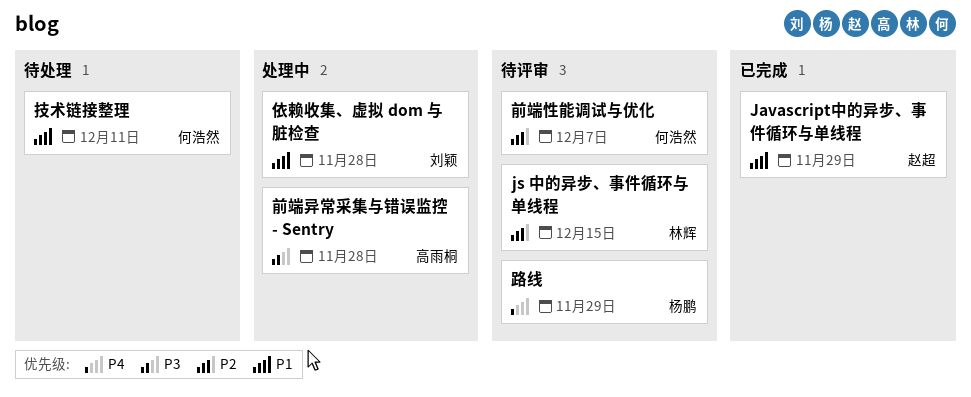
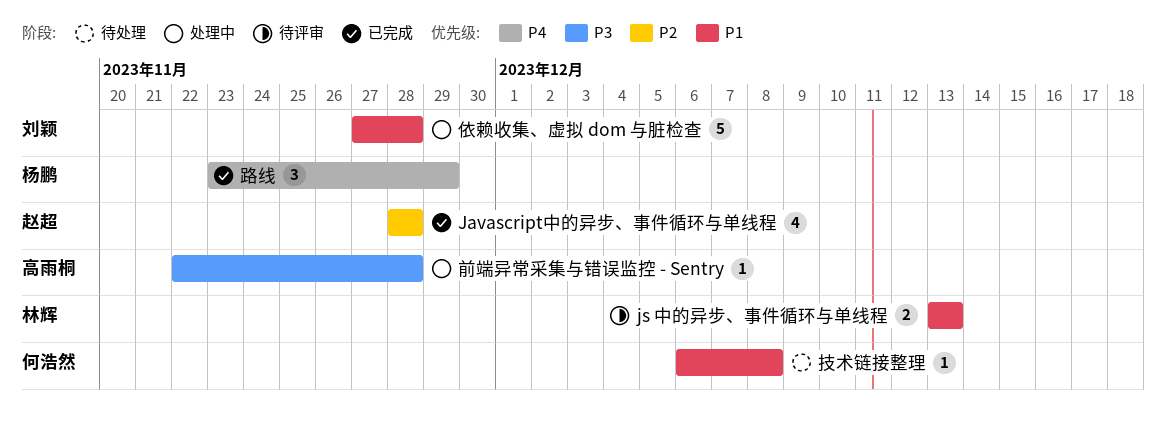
Javascript中的异步、事件循环与单线程, priority: P1 -> P2
Javascript中的异步、事件循环与单线程, due: Nov 29 -> Nov 28
js 中的异步、事件循环与单线程, priority: P2 -> P1
js 中的异步、事件循环与单线程, due: Dec 15 -> Dec 13
前端性能调试与优化: present -> none
技术链接整理, due: Dec 11 -> Dec 8
路线, status: 待评审 -> 已完成

